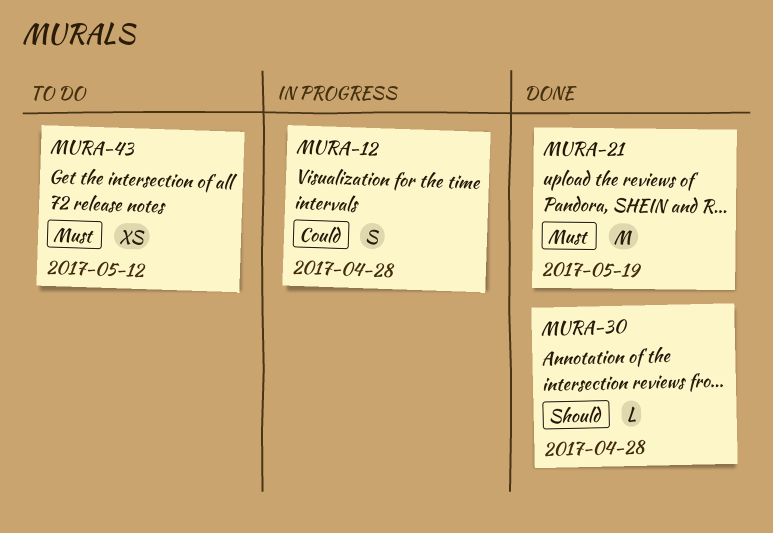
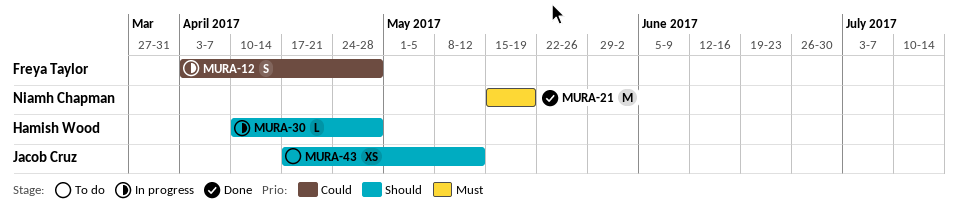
MURA-30, status: Done -> In progress
MURA-43, priority: Must -> Should

